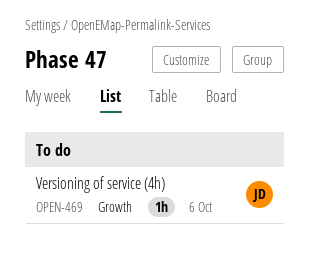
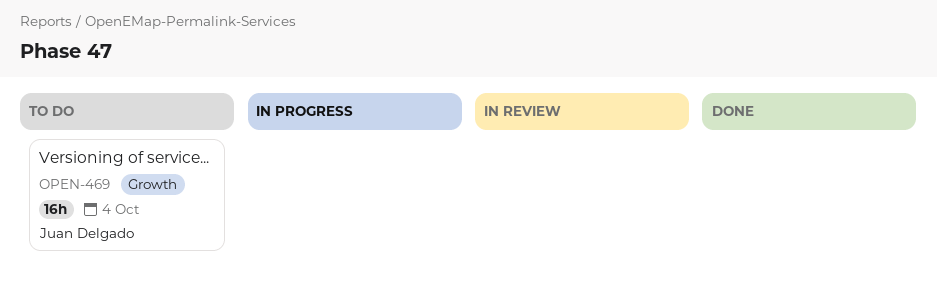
OPEN-469, estimate: 1h -> 16h
OPEN-469, due: Oct 6 -> Oct 4

